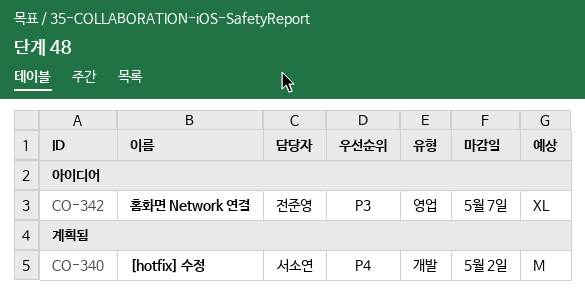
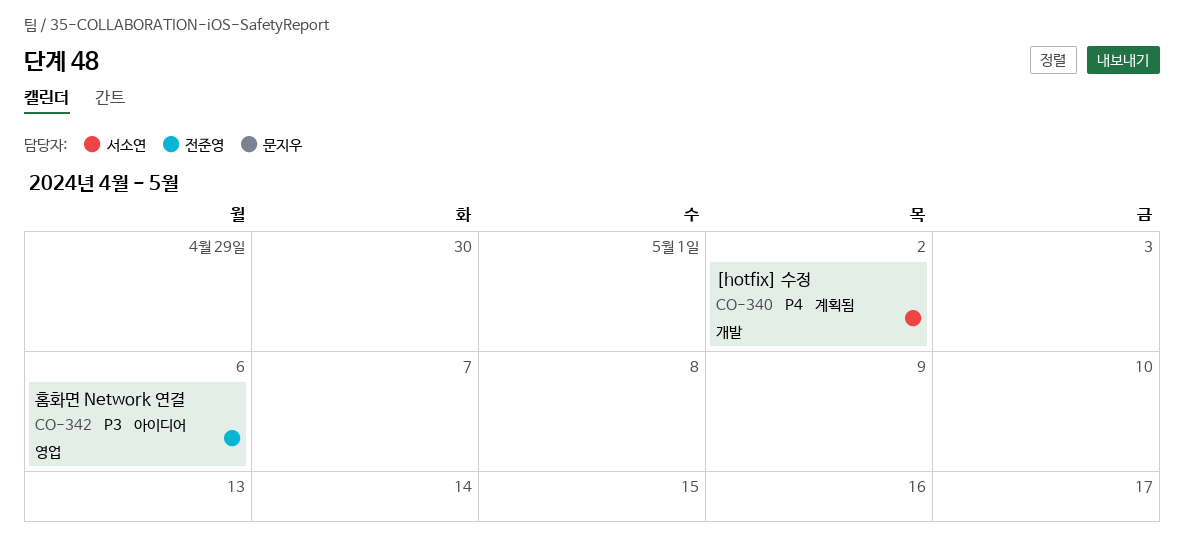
CO-342, due: May 7 -> May 6

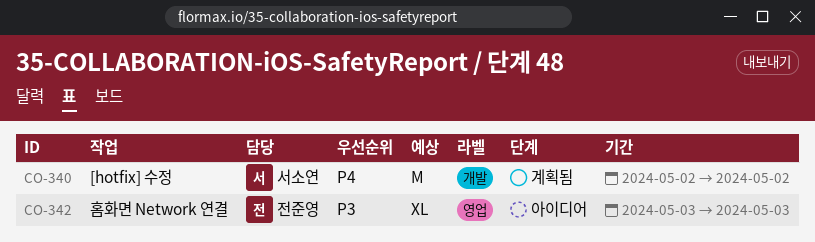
CO-342, due: May 6 -> May 3

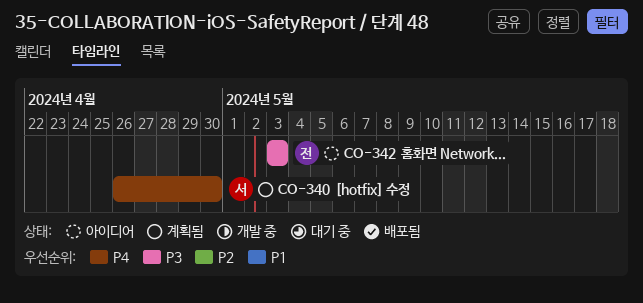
CO-340, start: May 2 -> Apr 26
CO-340, due: May 2 -> Apr 30

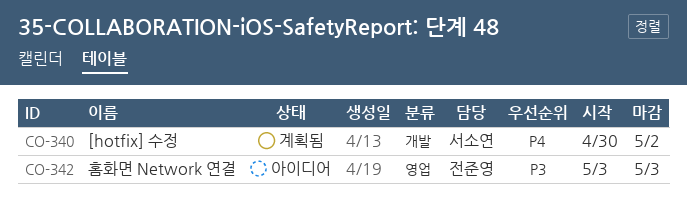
CO-340, start: Apr 26 -> Apr 30
CO-340, due: Apr 30 -> May 2

